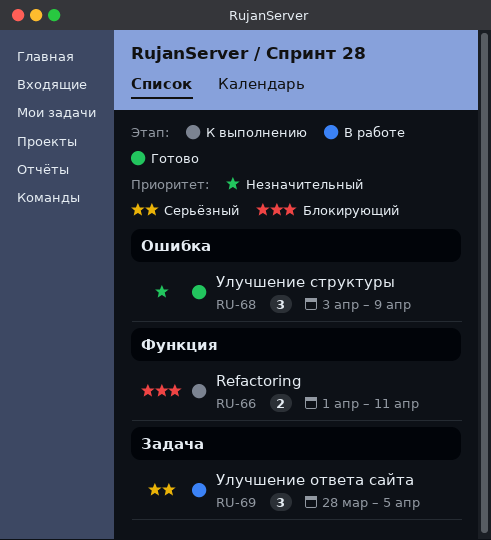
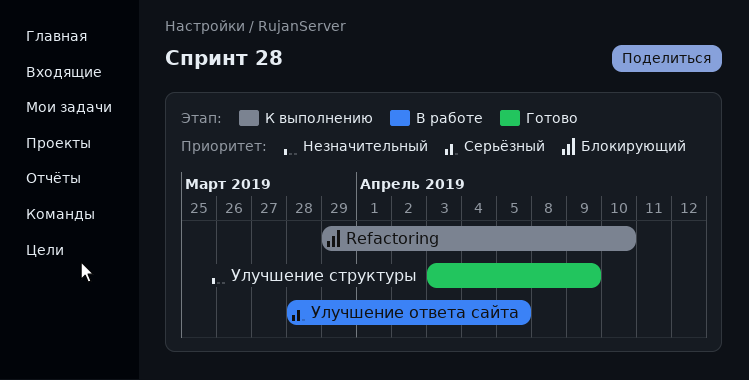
Refactoring, start: Apr 1 -> Mar 29
Refactoring, due: Apr 11 -> Apr 10

